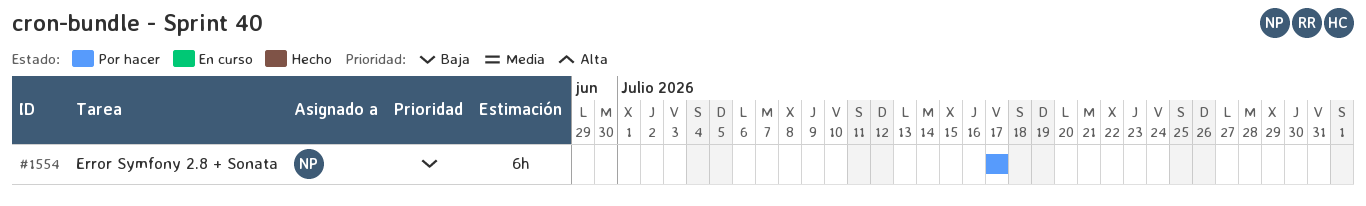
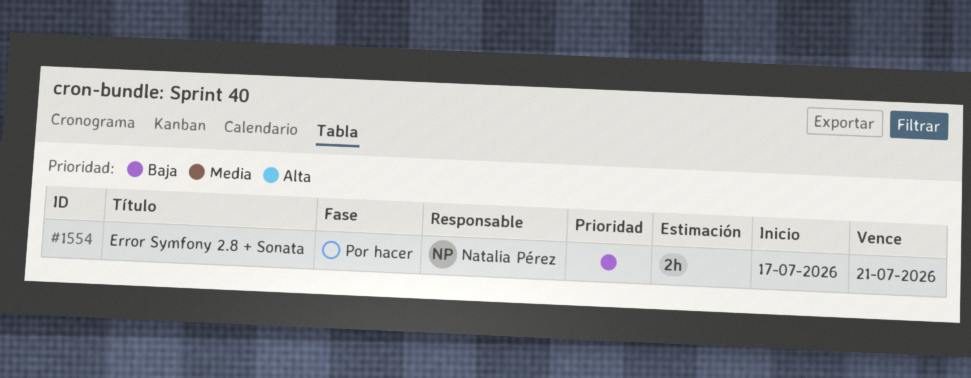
#1554, estimate: 6h -> 2h
#1554, due: Jul 17 -> Jul 21

